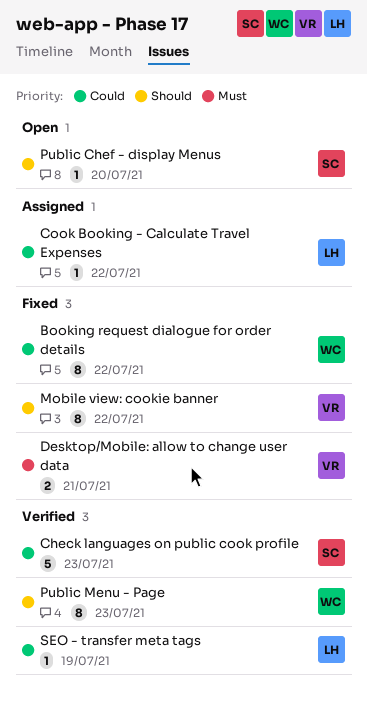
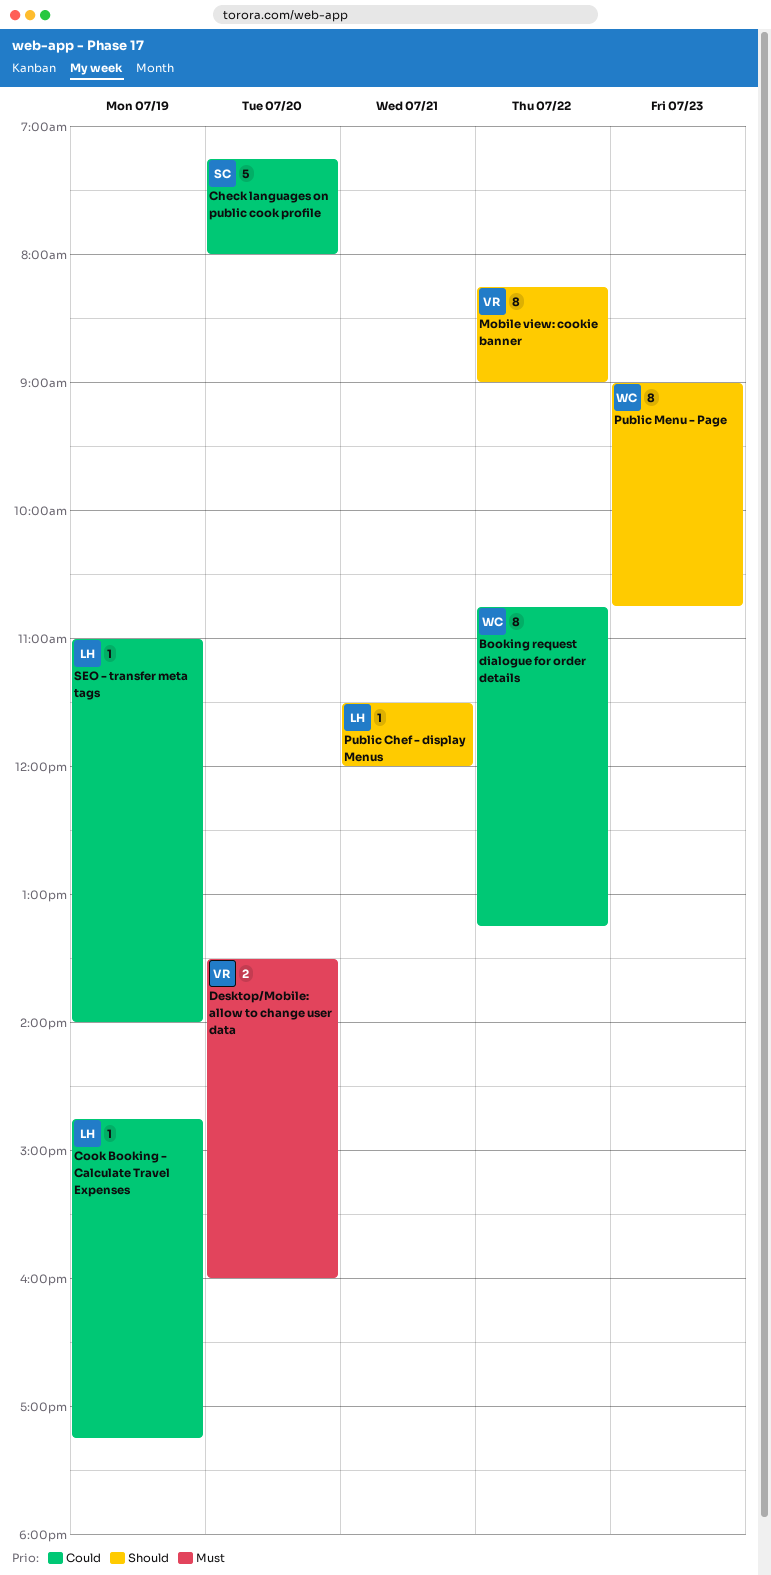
Check languages on public cook profile, day: Jul 23 -> Jul 20
Cook Booking - Calculate Travel Expenses, day: Jul 22 -> Jul 19
Desktop/Mobile: allow to change user data, day: Jul 21 -> Jul 20
Public Chef - display Menus, owner: SC -> LH
Public Chef - display Menus, day: Jul 20 -> Jul 21

